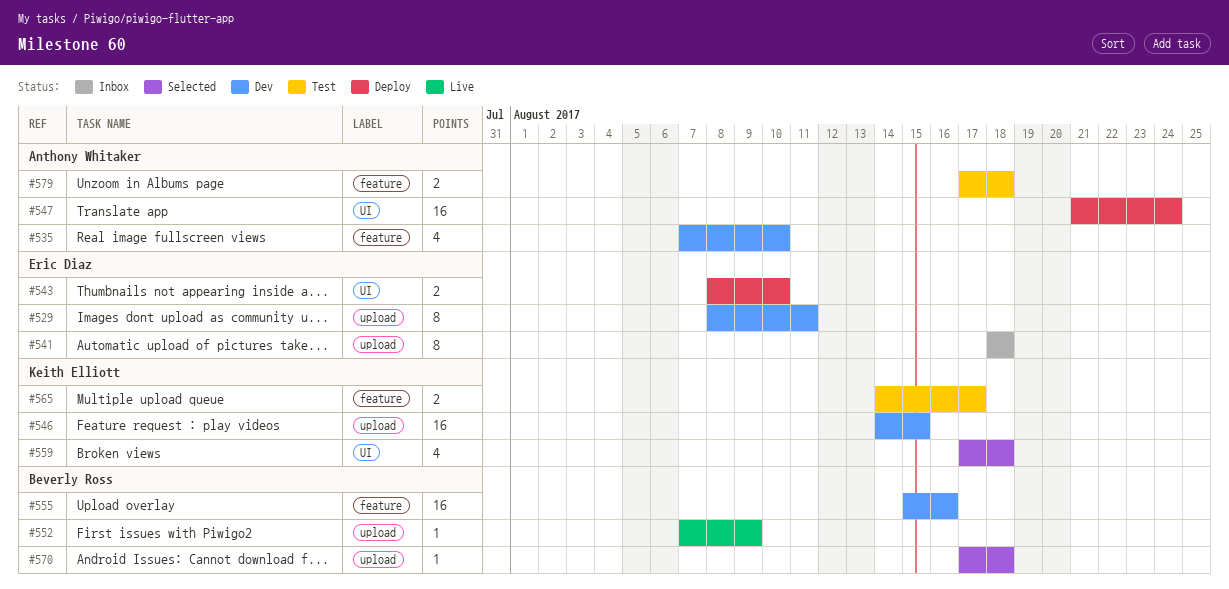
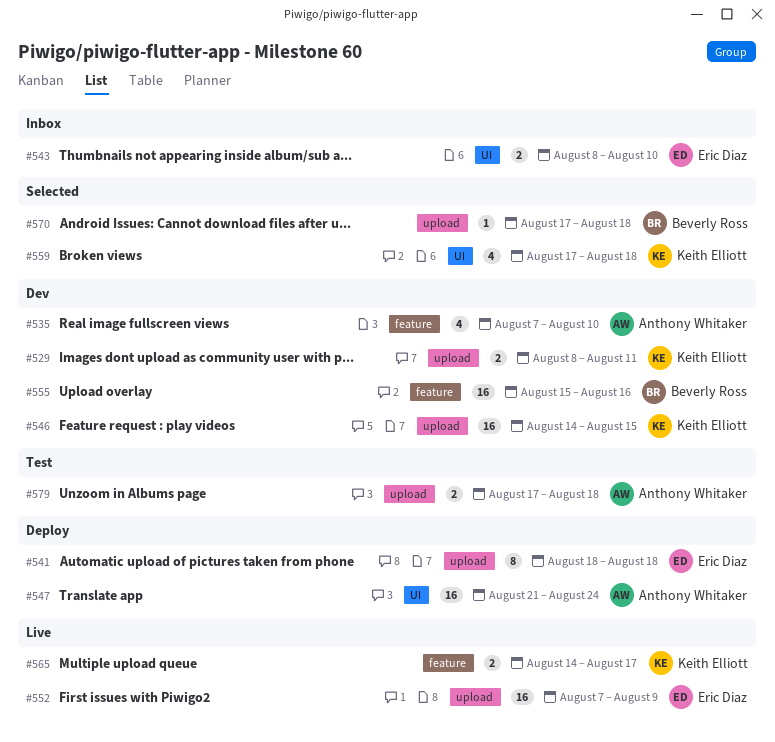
#529, owner: Eric Diaz -> Keith Elliott
#529, estimate: 8 -> 2
#541, status: Inbox -> Deploy
#543, status: Deploy -> Inbox
#552, owner: Beverly Ross -> Eric Diaz
#552, estimate: 1 -> 16
#565, status: Test -> Live
#579, label: feature -> upload

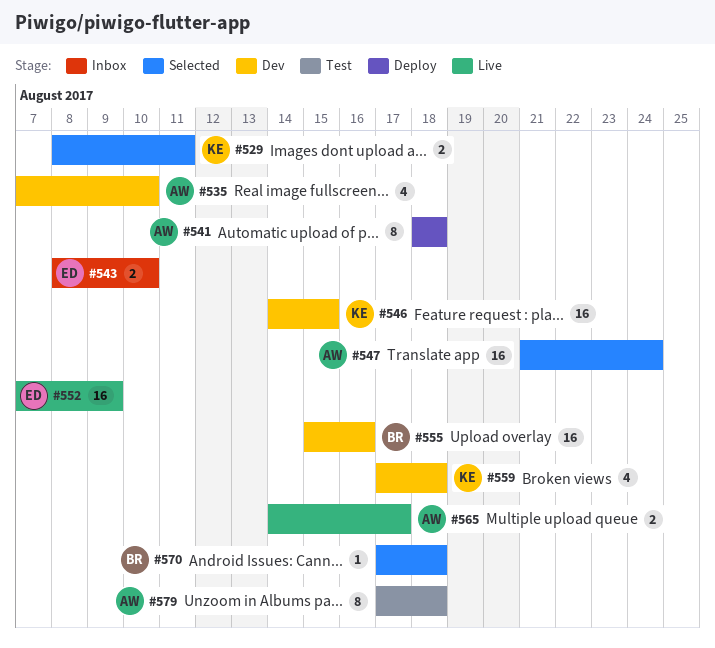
#529, status: Dev -> Selected
#541, owner: Eric Diaz -> Anthony Whitaker
#547, status: Deploy -> Selected
#559, status: Selected -> Dev
#565, owner: Keith Elliott -> Anthony Whitaker
#579, estimate: 2 -> 8

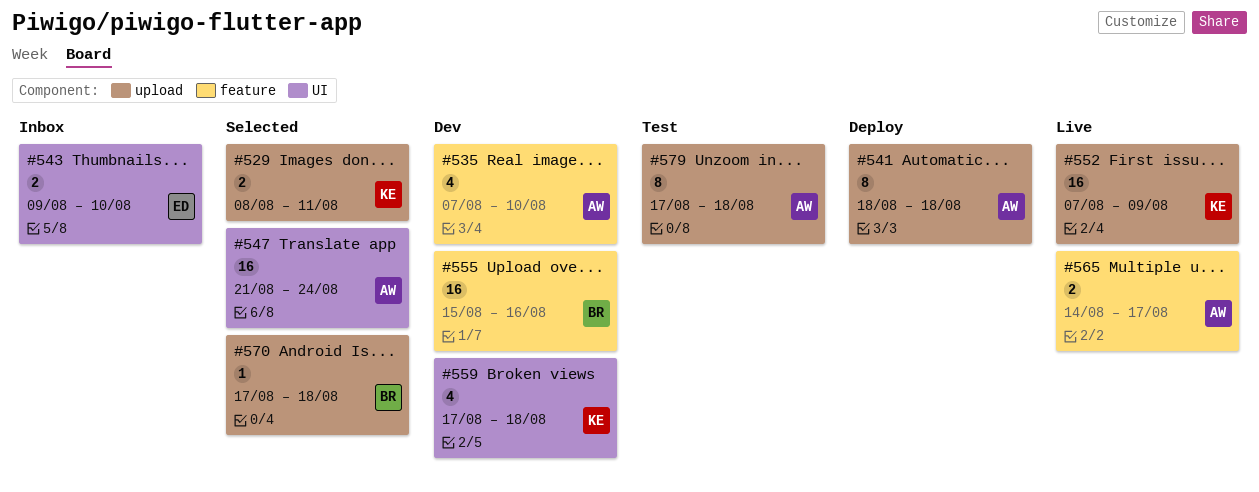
#543, start: Aug 8 -> Aug 9
#546: present -> none
#552, owner: ED -> KE

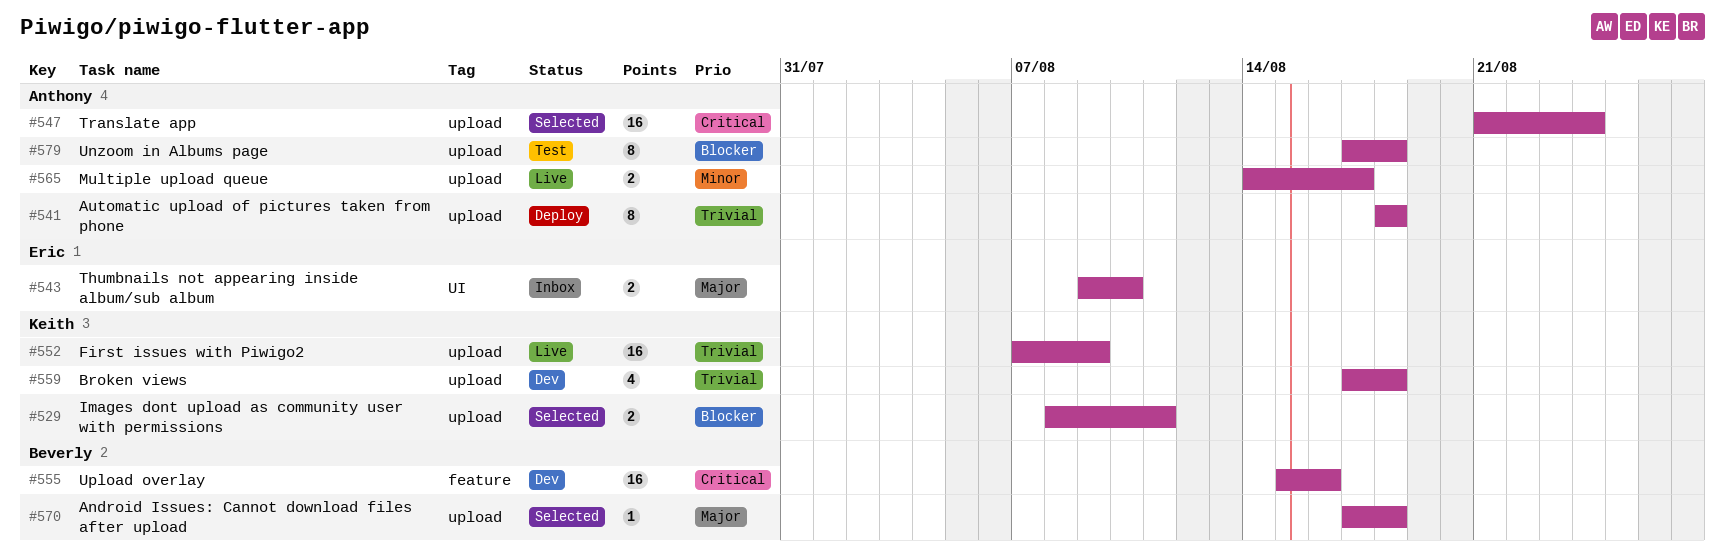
#535: present -> none
#547, label: UI -> upload
#559, label: UI -> upload
#565, label: feature -> upload

